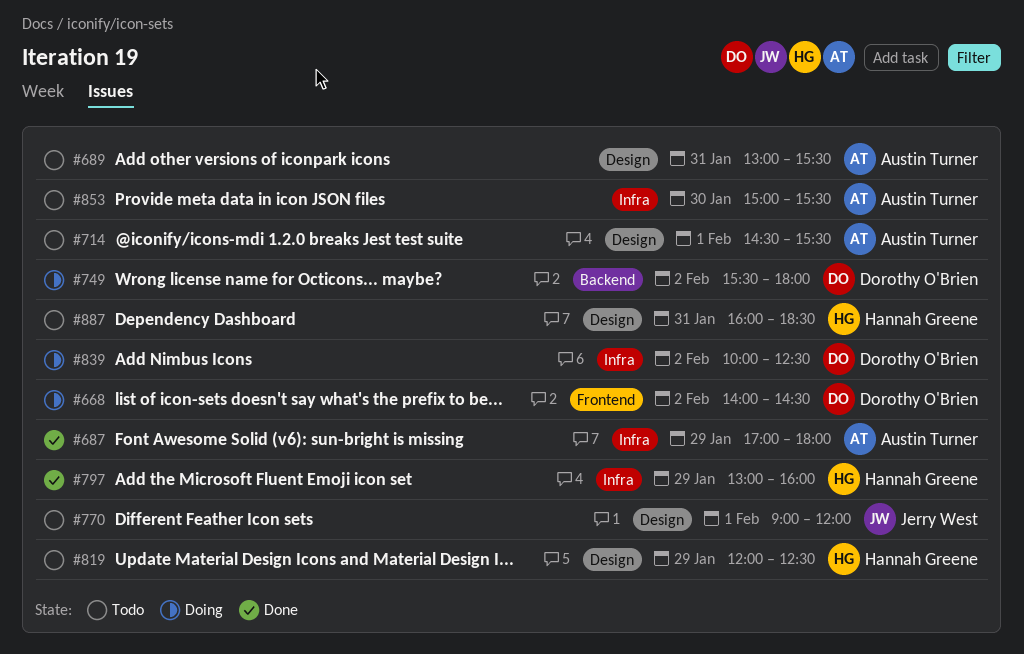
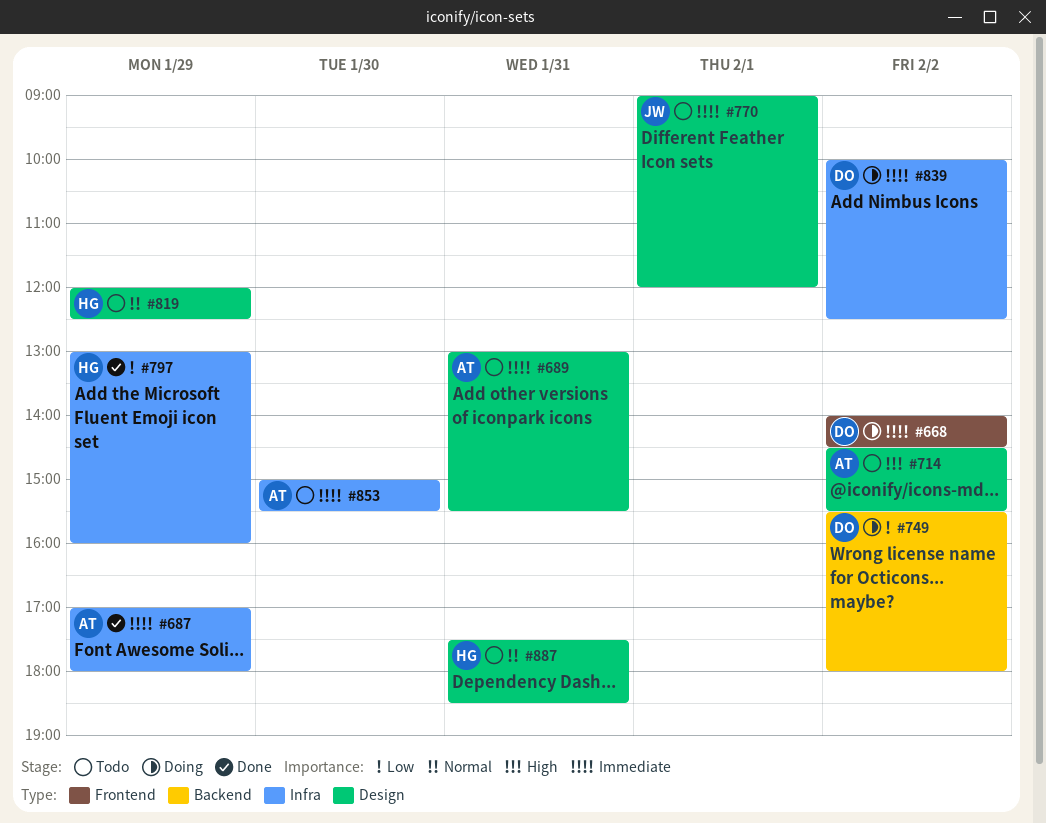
#714, day: Feb 1 -> Feb 2
#887, begins: 16:00 -> 17:30

